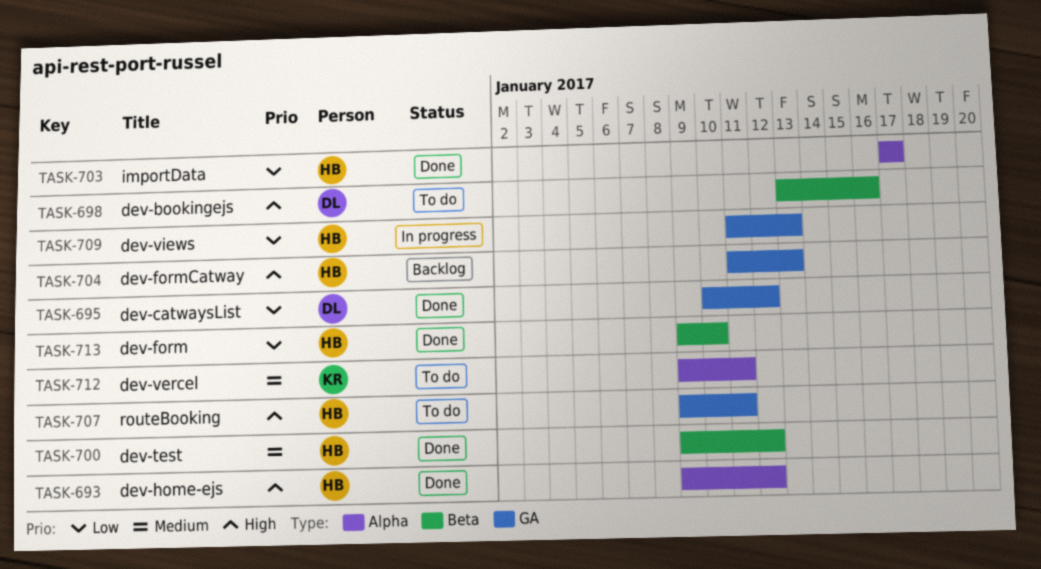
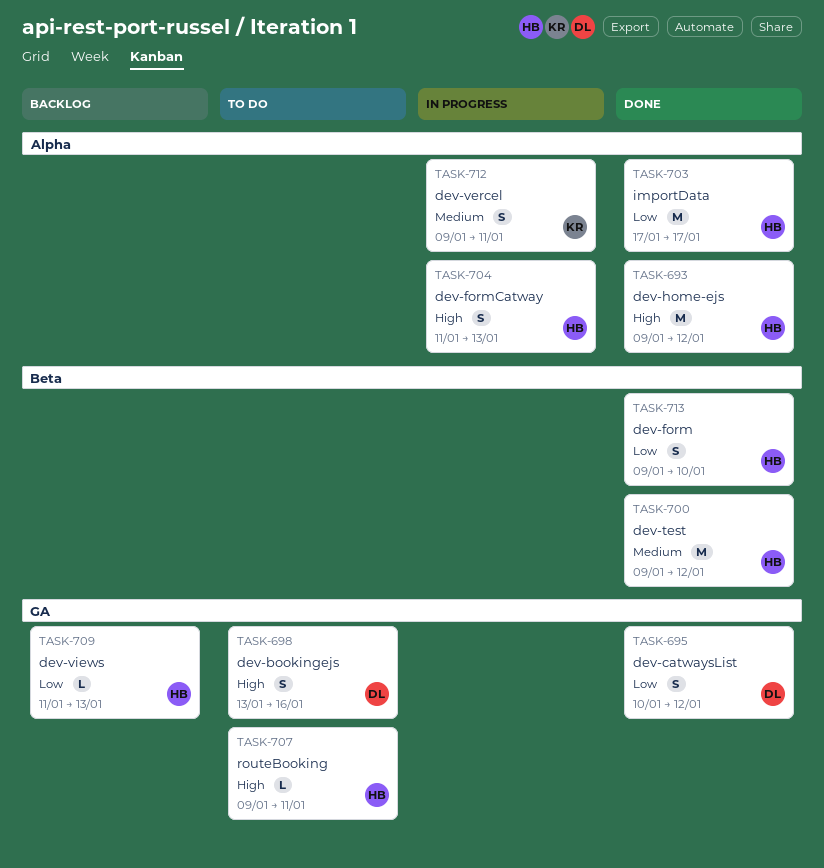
TASK-698, label: Beta -> GA
TASK-704, status: Backlog -> In progress
TASK-704, label: GA -> Alpha
TASK-709, status: In progress -> Backlog
TASK-712, status: To do -> In progress

